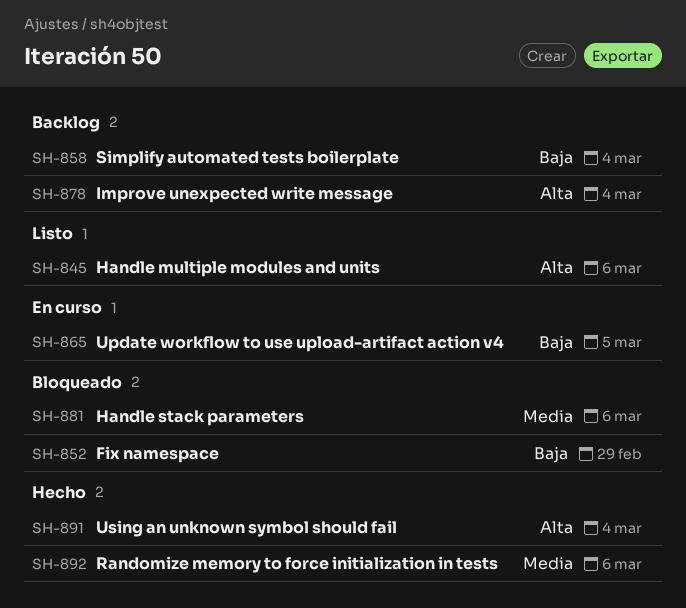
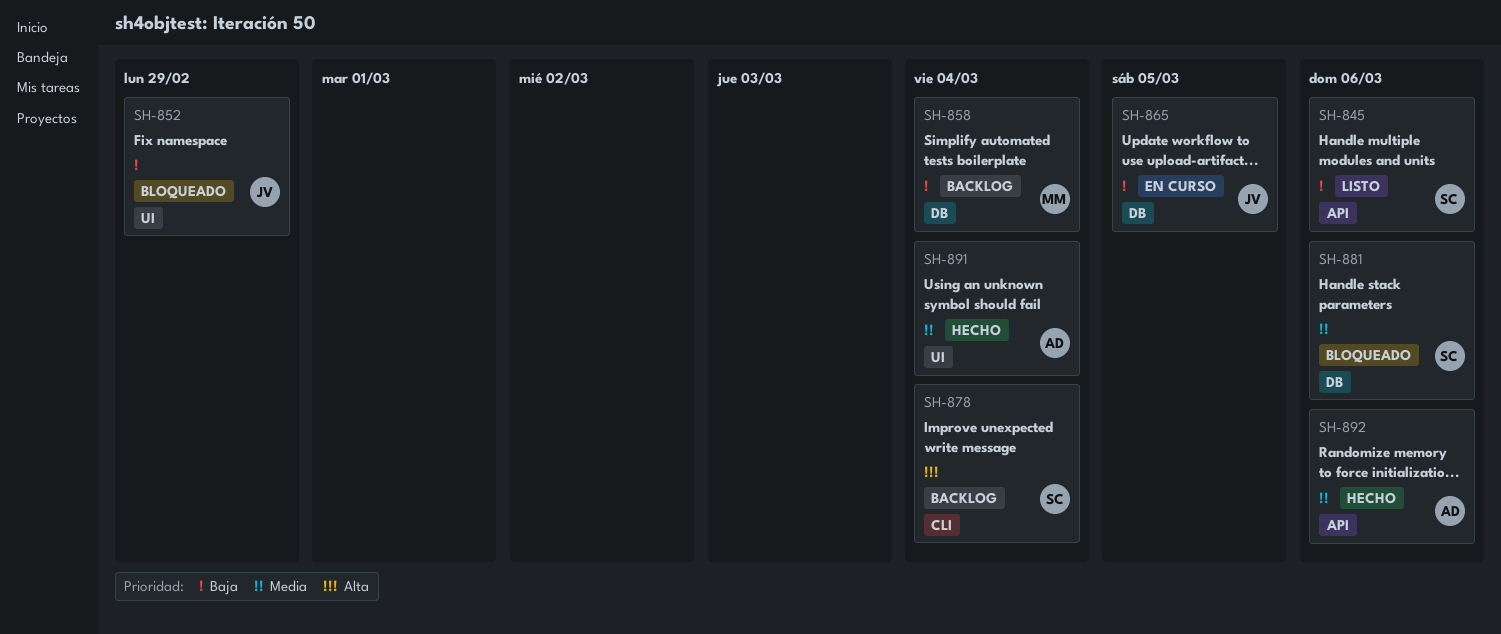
SH-845, priority: Alta -> Baja
SH-891, priority: Alta -> Media

